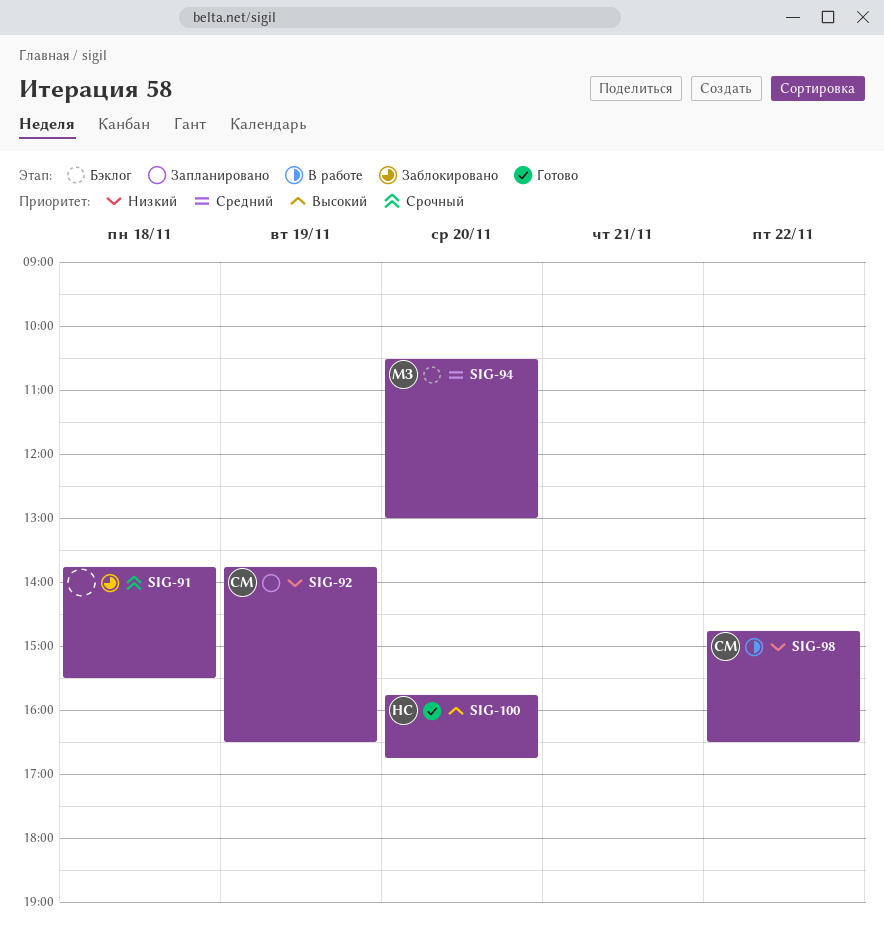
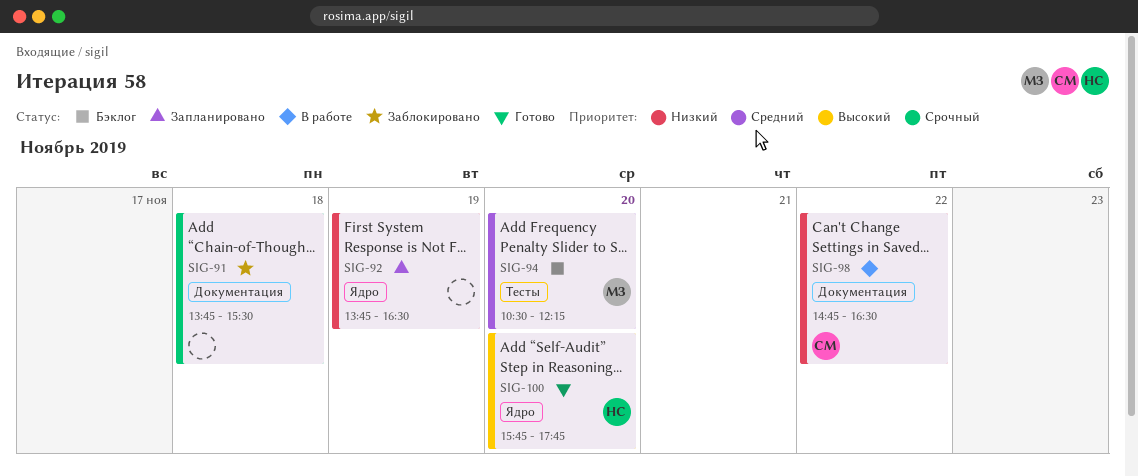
SIG-92, owner: СМ -> none
SIG-94, ends: 13:00 -> 12:15
SIG-100, ends: 16:45 -> 17:45

